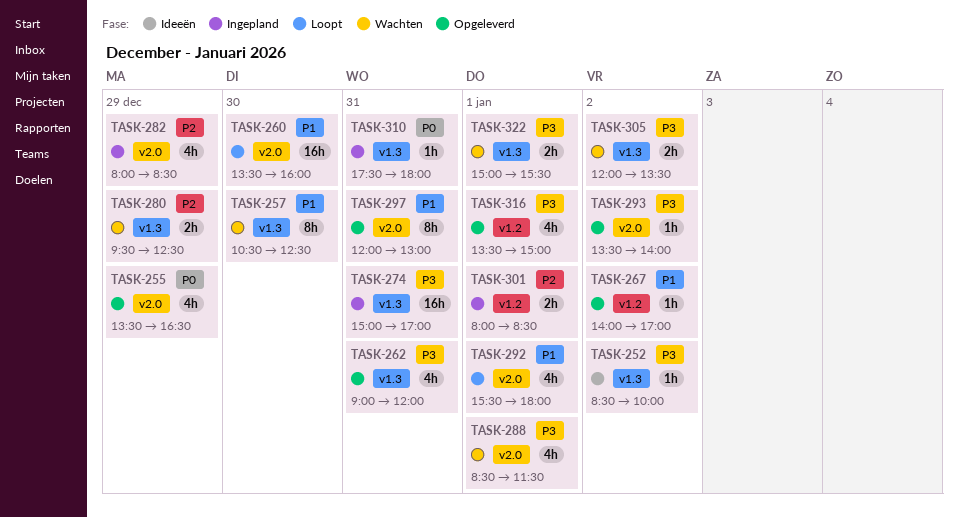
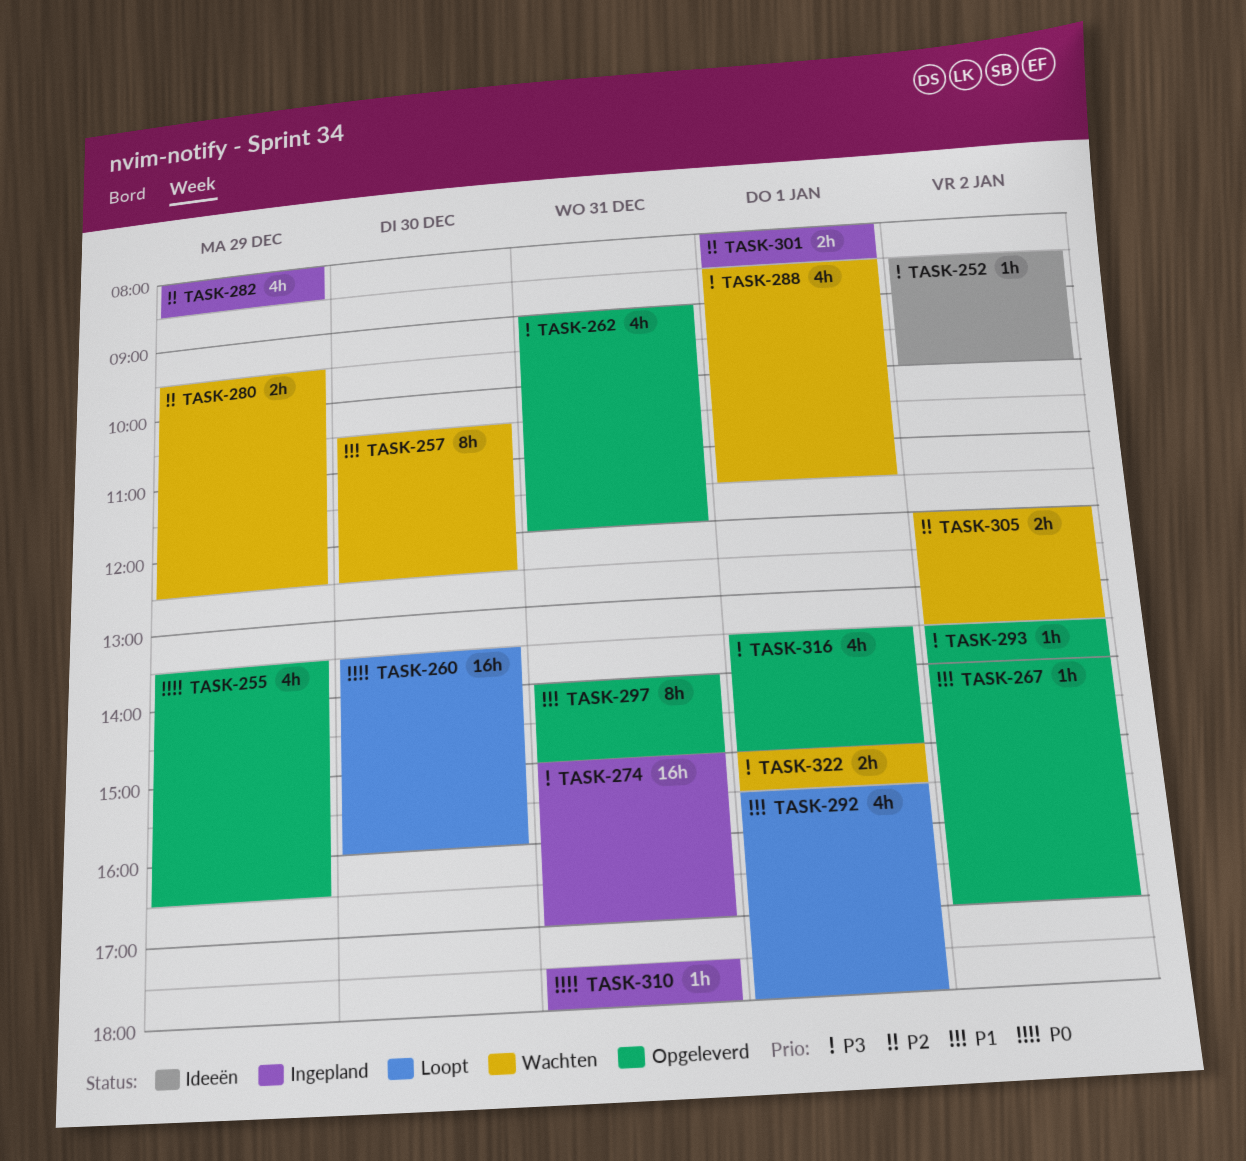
TASK-260, priority: P1 -> P0
TASK-297, begins: 12:00 -> 14:00
TASK-297, ends: 13:00 -> 15:00
TASK-305, priority: P3 -> P2

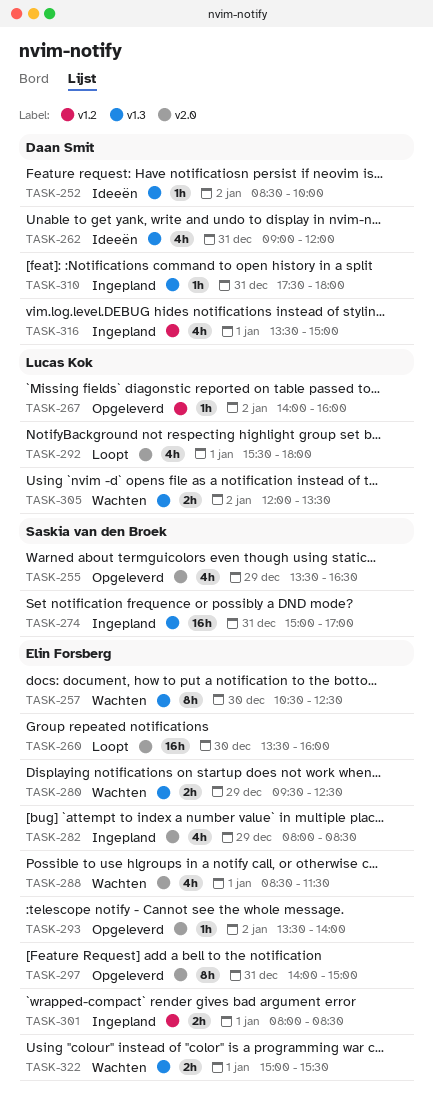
TASK-262, status: Opgeleverd -> Ideeën
TASK-267, ends: 17:00 -> 16:00
TASK-316, status: Opgeleverd -> Ingepland

